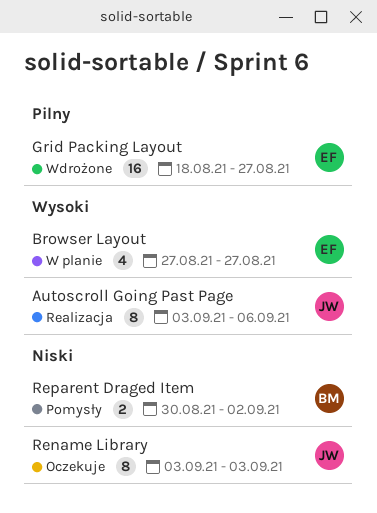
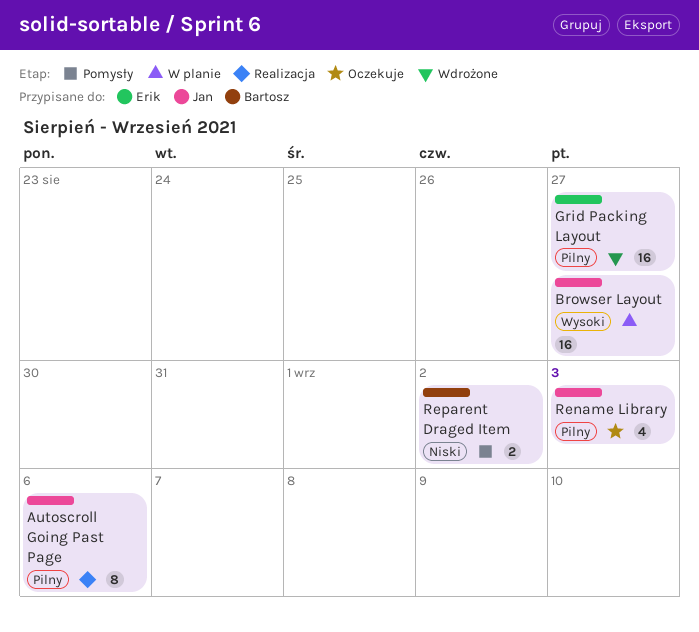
Autoscroll Going Past Page, priority: Wysoki -> Pilny
Browser Layout, owner: Erik -> Jan
Browser Layout, estimate: 4 -> 16
Rename Library, priority: Niski -> Pilny
Rename Library, estimate: 8 -> 4

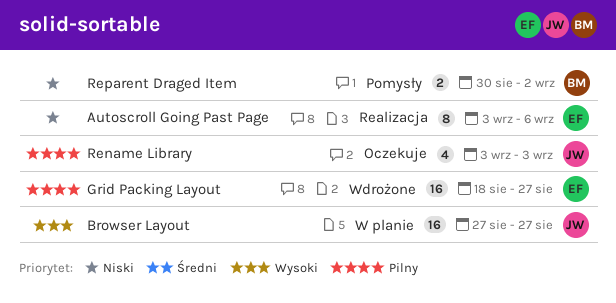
Autoscroll Going Past Page, owner: Jan -> Erik
Autoscroll Going Past Page, priority: Pilny -> Niski

